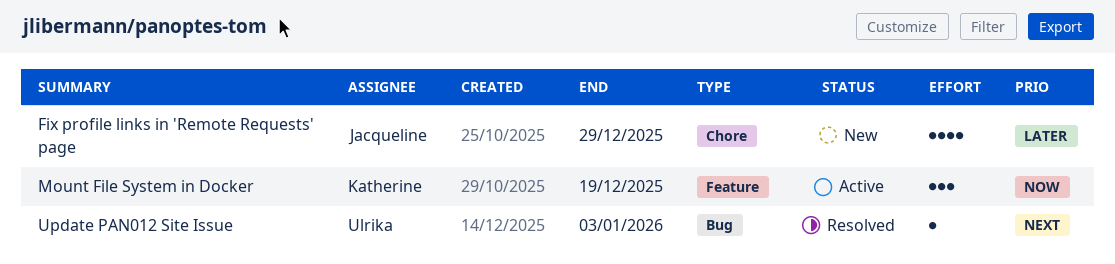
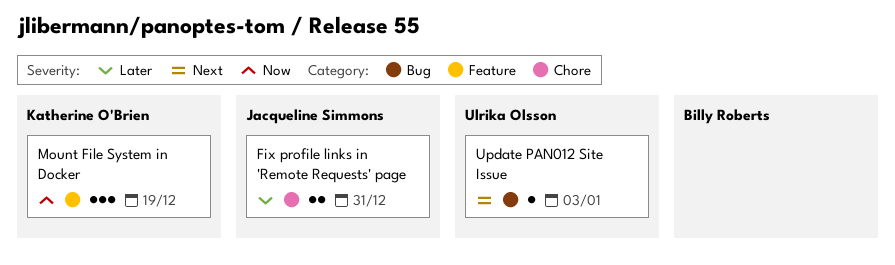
Fix profile links in 'Remote Requests' page, estimate: 4 -> 2
Fix profile links in 'Remote Requests' page, due: Dec 29 -> Dec 31

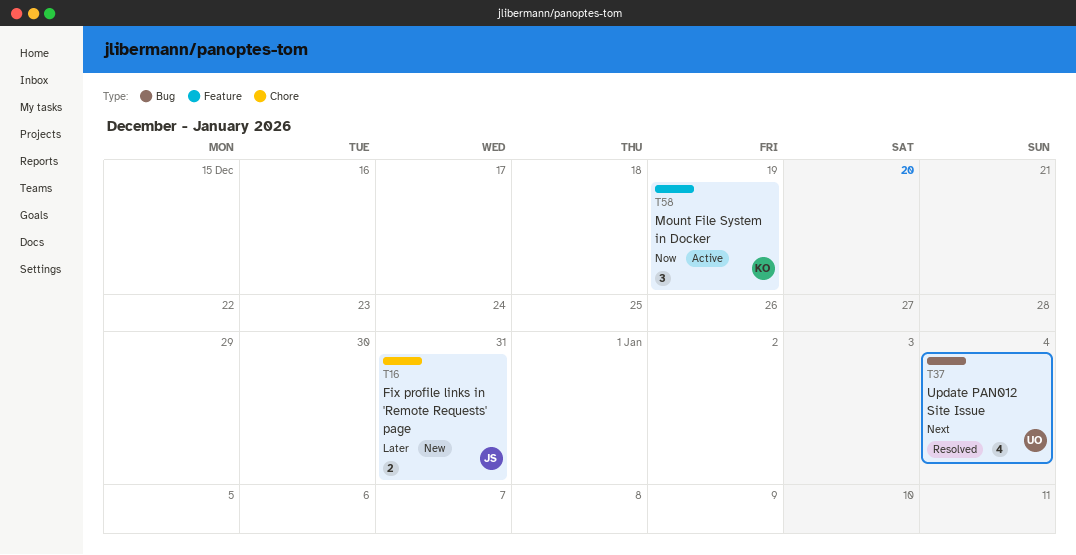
Update PAN012 Site Issue, estimate: 1 -> 4
Update PAN012 Site Issue, due: Jan 3 -> Jan 4

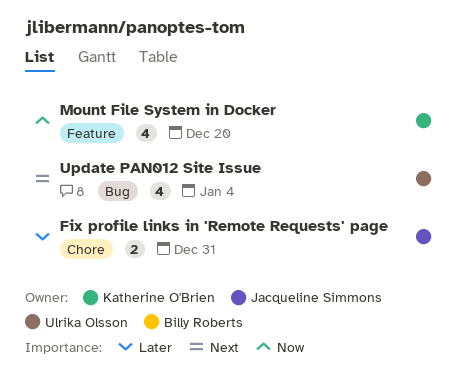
Mount File System in Docker, estimate: 3 -> 4
Mount File System in Docker, due: Dec 19 -> Dec 20

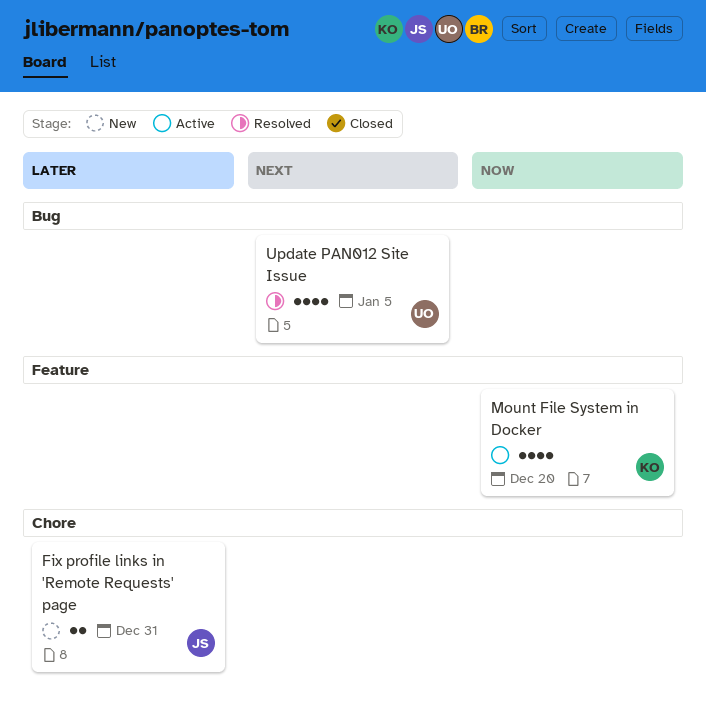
Update PAN012 Site Issue, due: Jan 4 -> Jan 5

